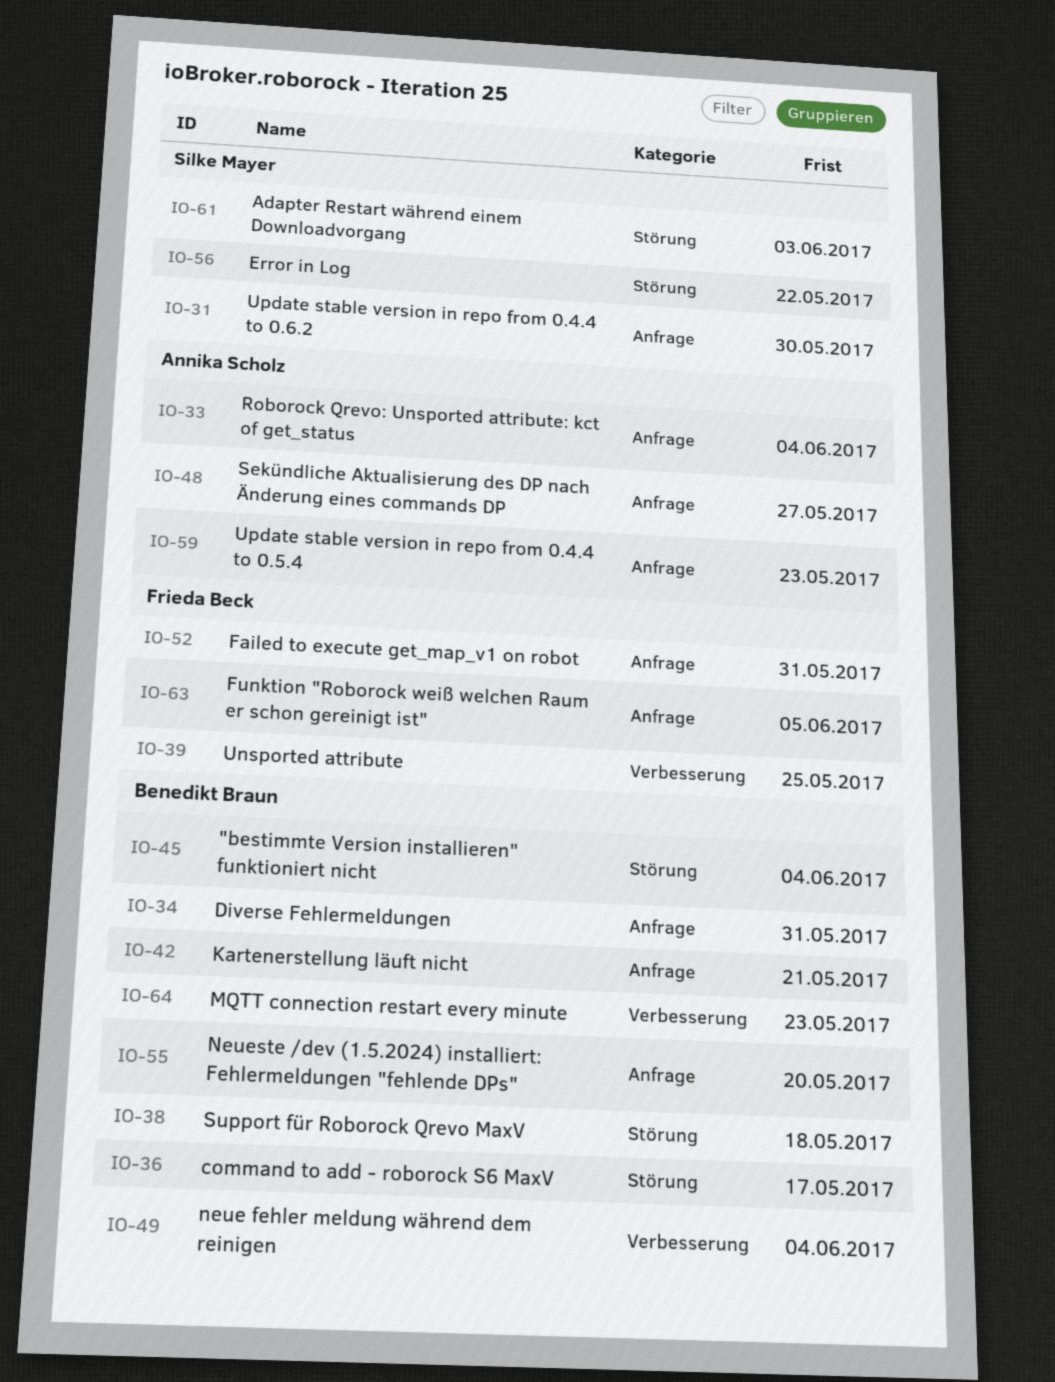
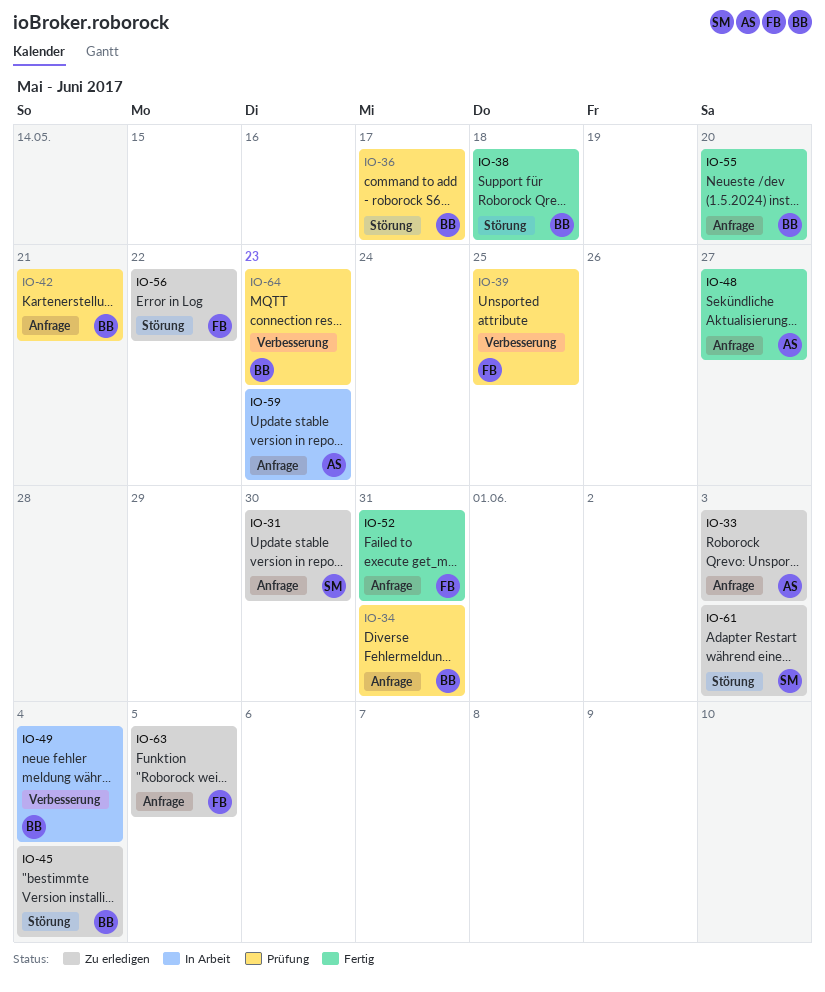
IO-33, due: Jun 4 -> Jun 3
IO-56, owner: Silke Mayer -> Frieda Beck

